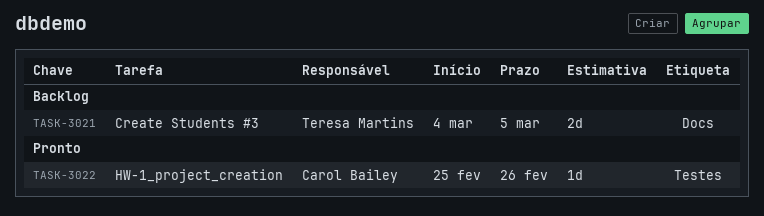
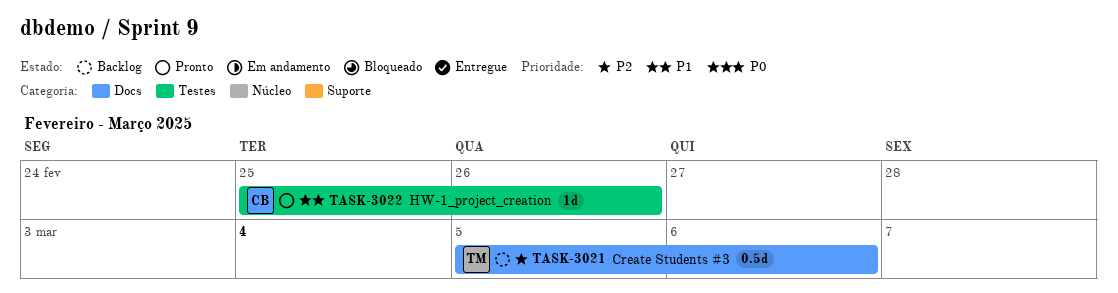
TASK-3021, estimate: 2d -> 0.5d
TASK-3021, start: Mar 4 -> Mar 5
TASK-3021, due: Mar 5 -> Mar 6

